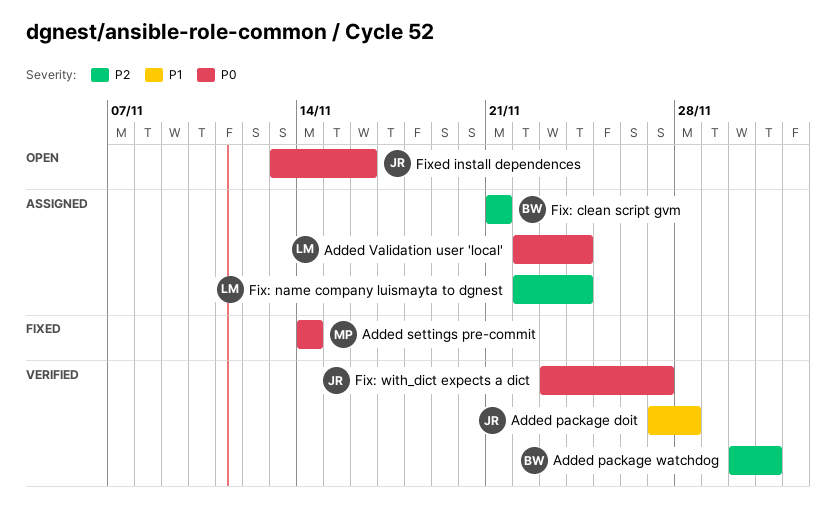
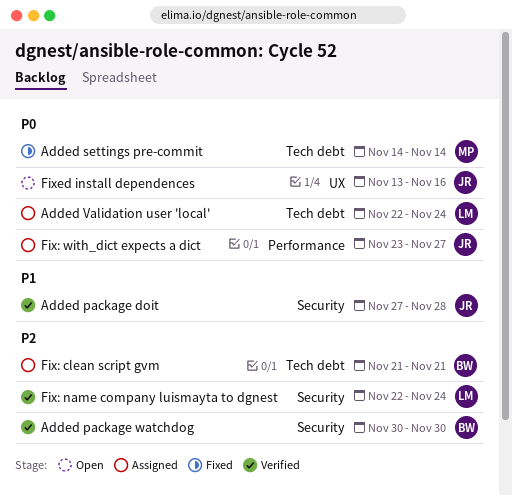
Added package watchdog, due: Dec 1 -> Nov 30
Fix: name company luismayta to dgnest, status: Assigned -> Verified
Fix: with_dict expects a dict, status: Verified -> Assigned

